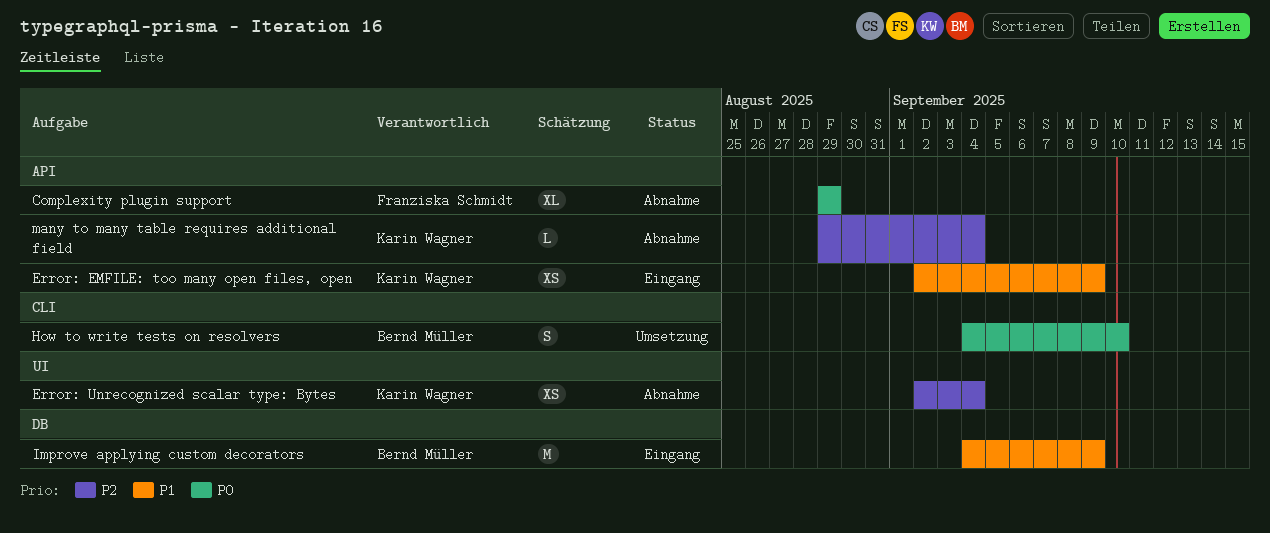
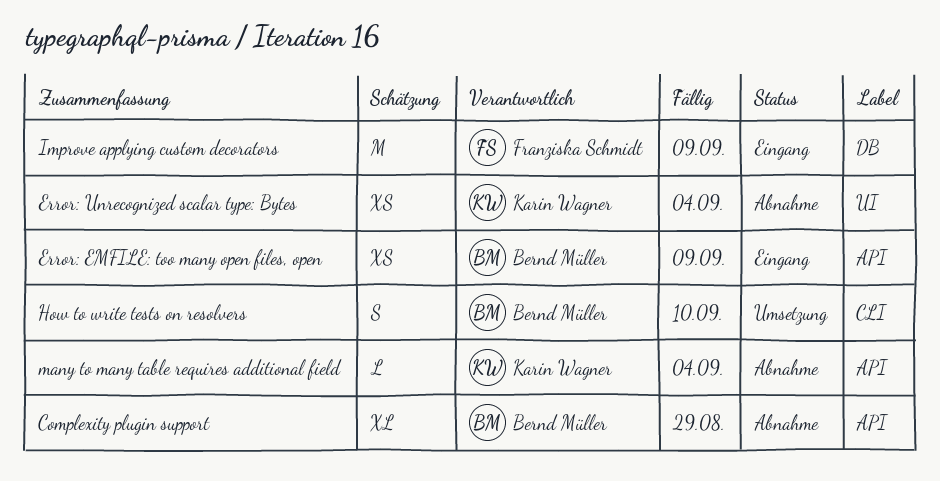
Complexity plugin support, owner: Franziska Schmidt -> Bernd Müller
Error: EMFILE: too many open files, open, owner: Karin Wagner -> Bernd Müller
Improve applying custom decorators, owner: Bernd Müller -> Franziska Schmidt

